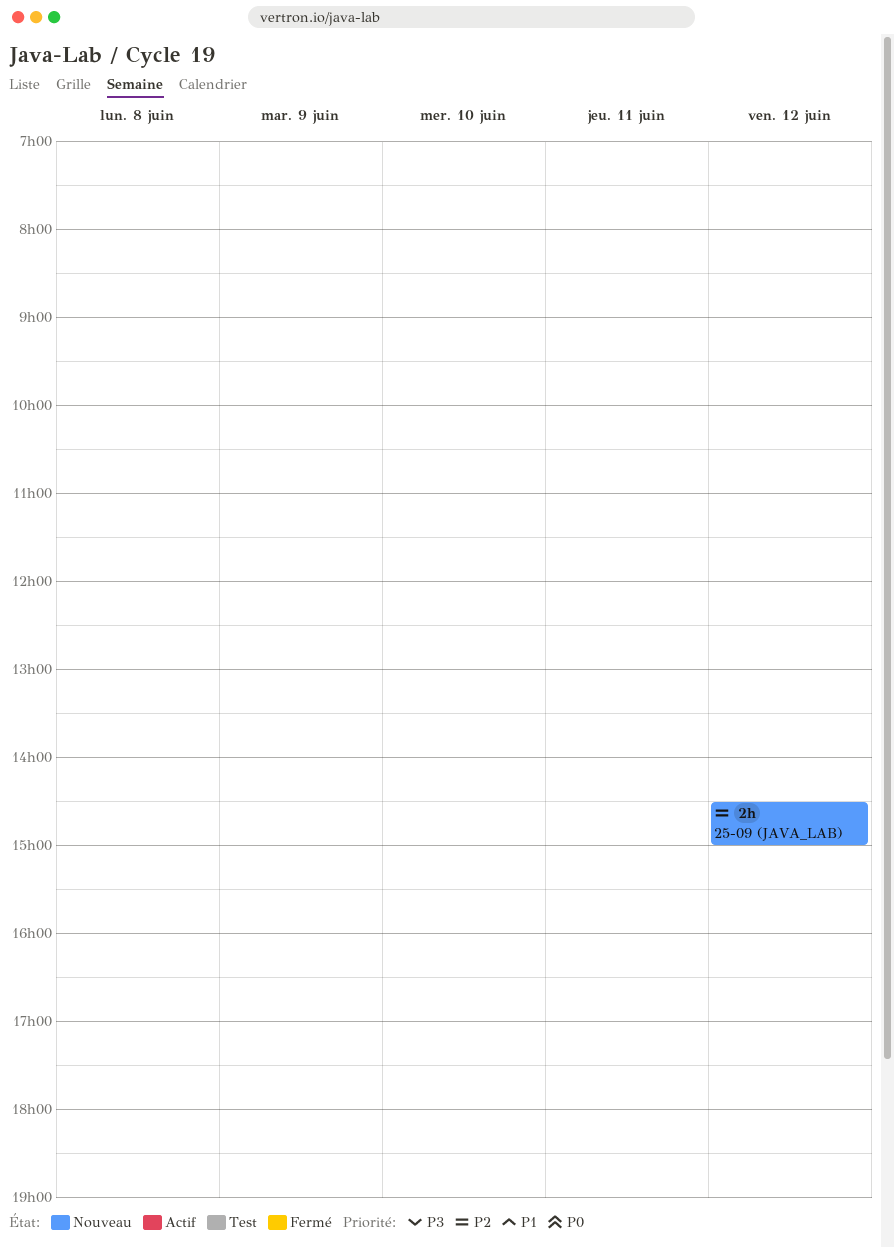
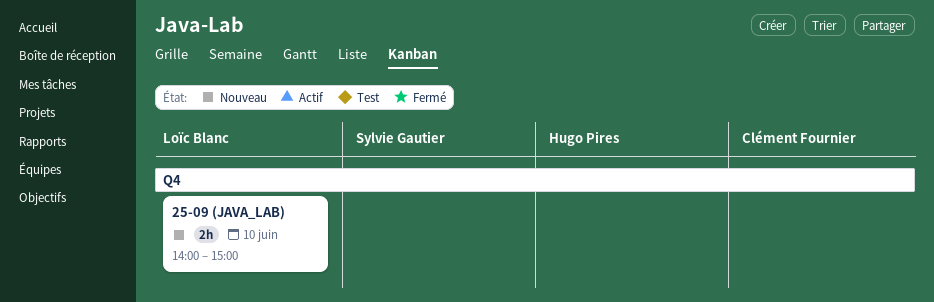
25-09 (JAVA_LAB), day: Jun 12 -> Jun 10
25-09 (JAVA_LAB), begins: 14:30 -> 14:00

